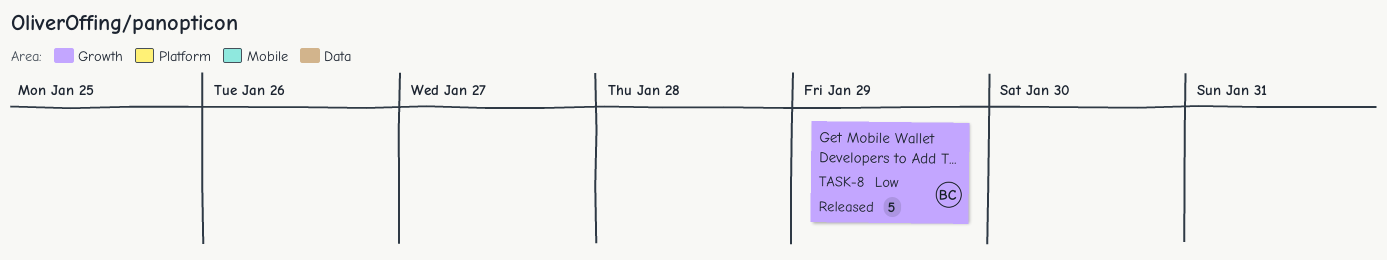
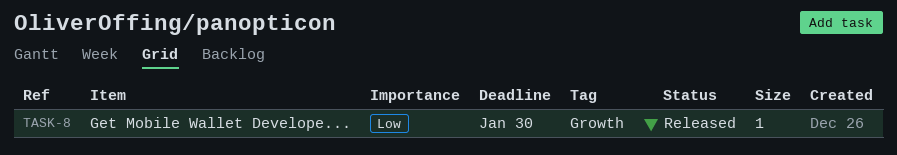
TASK-8, estimate: 5 -> 1
TASK-8, due: Jan 29 -> Jan 30

